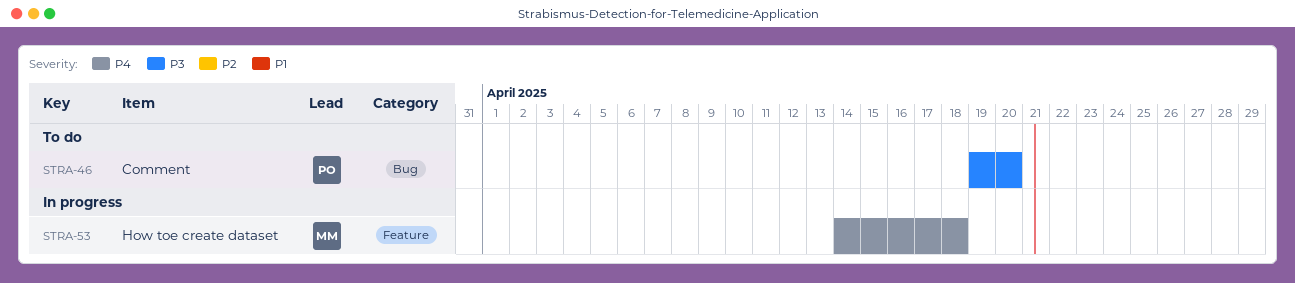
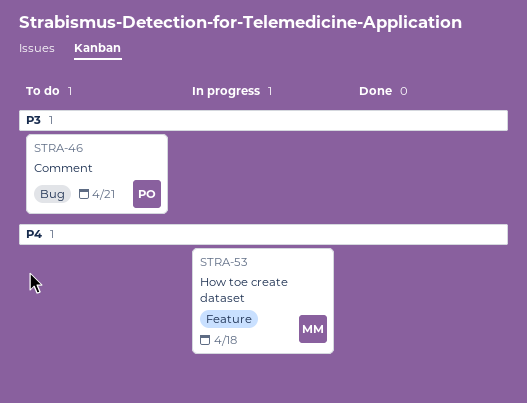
STRA-46, due: Apr 20 -> Apr 21

